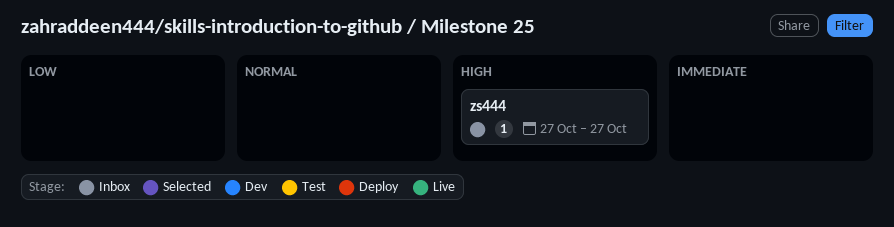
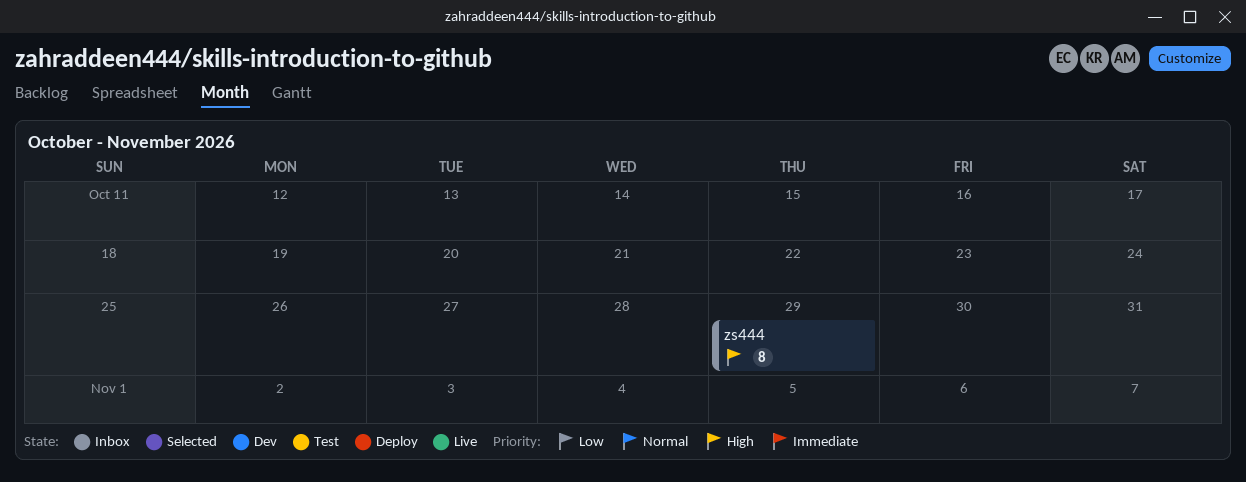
zs444, estimate: 1 -> 8
zs444, due: Oct 27 -> Oct 29

